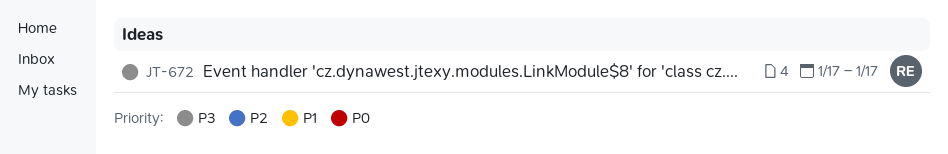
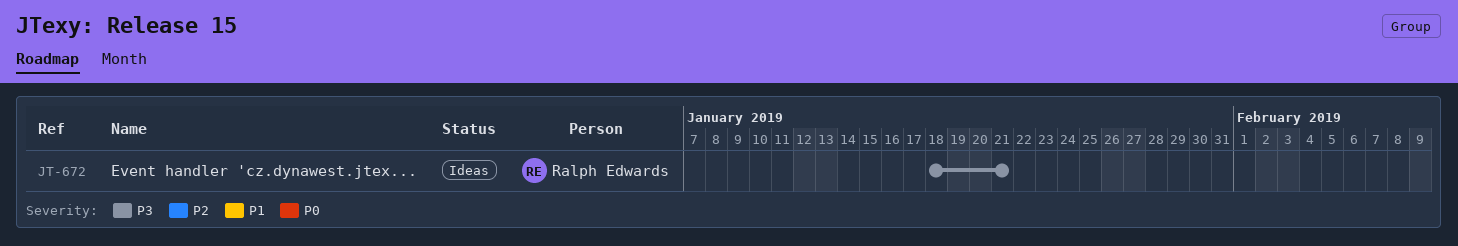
JT-672, start: Jan 17 -> Jan 18
JT-672, due: Jan 17 -> Jan 21

